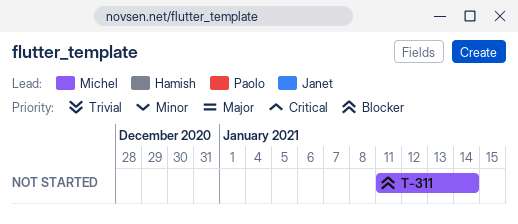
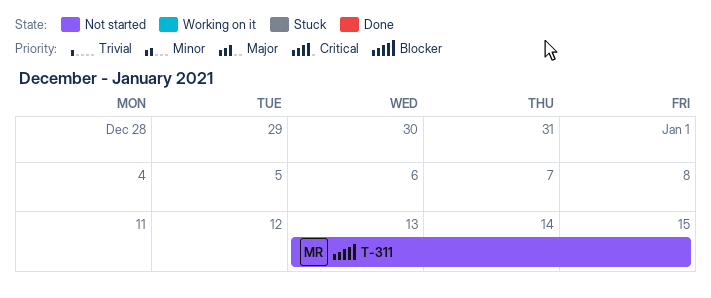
T-311, start: Jan 11 -> Jan 13
T-311, due: Jan 14 -> Jan 15

